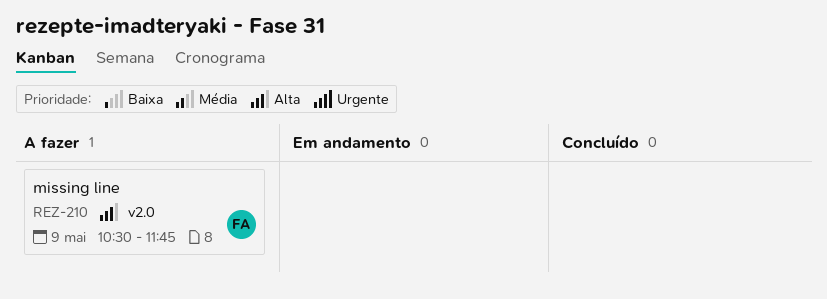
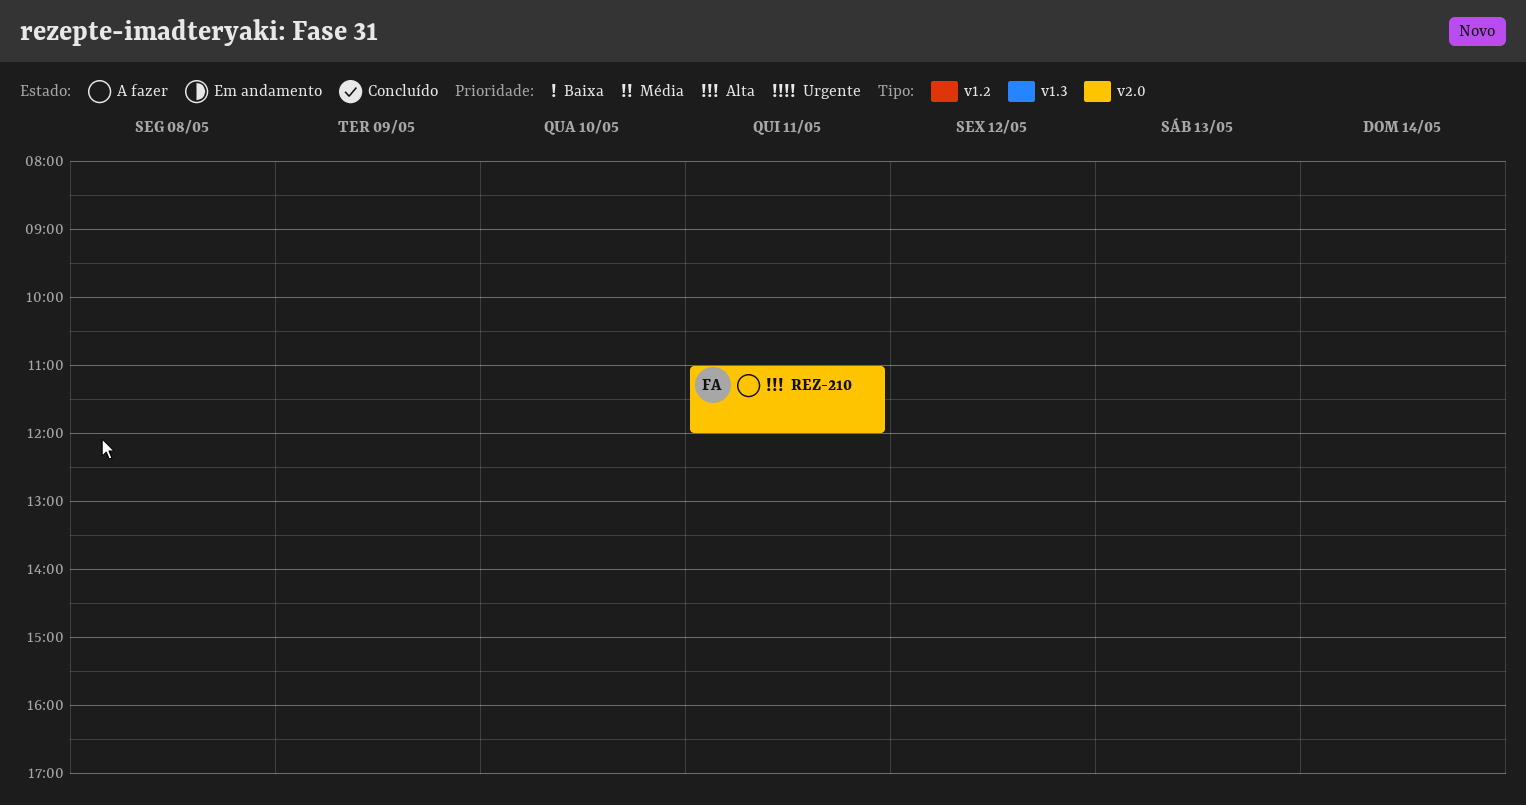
REZ-210, day: May 9 -> May 11
REZ-210, begins: 10:30 -> 11:00
REZ-210, ends: 11:45 -> 12:00

